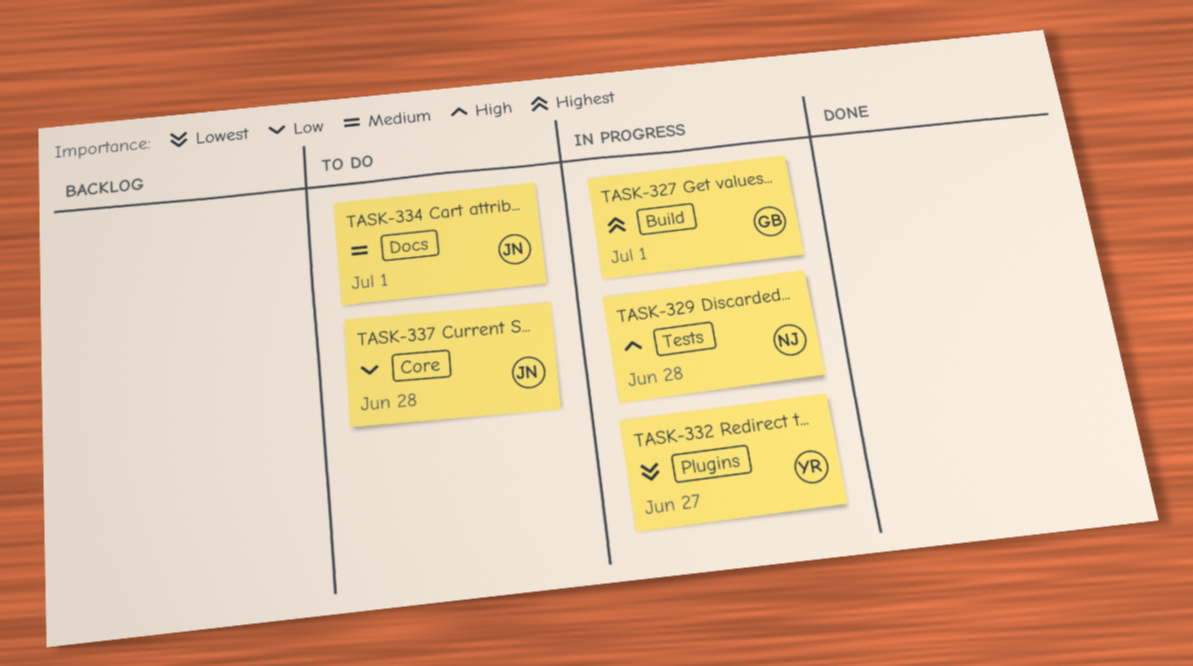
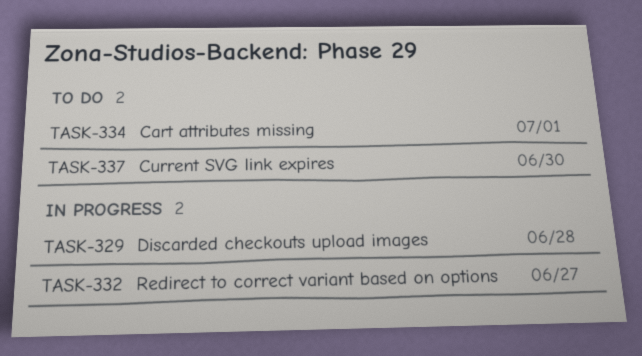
TASK-327: present -> none
TASK-337, due: Jun 28 -> Jun 30

